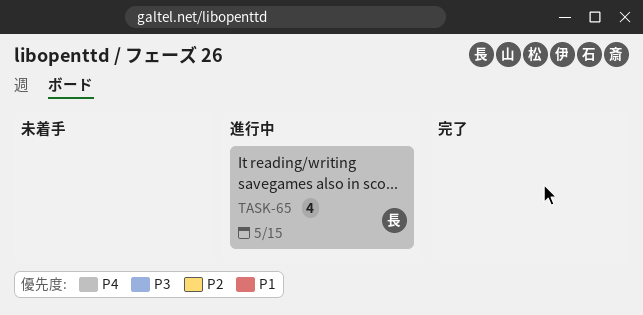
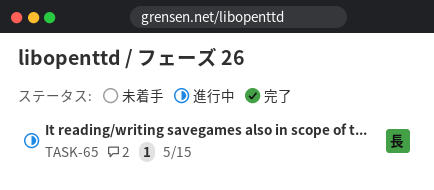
TASK-65, estimate: 4 -> 1

